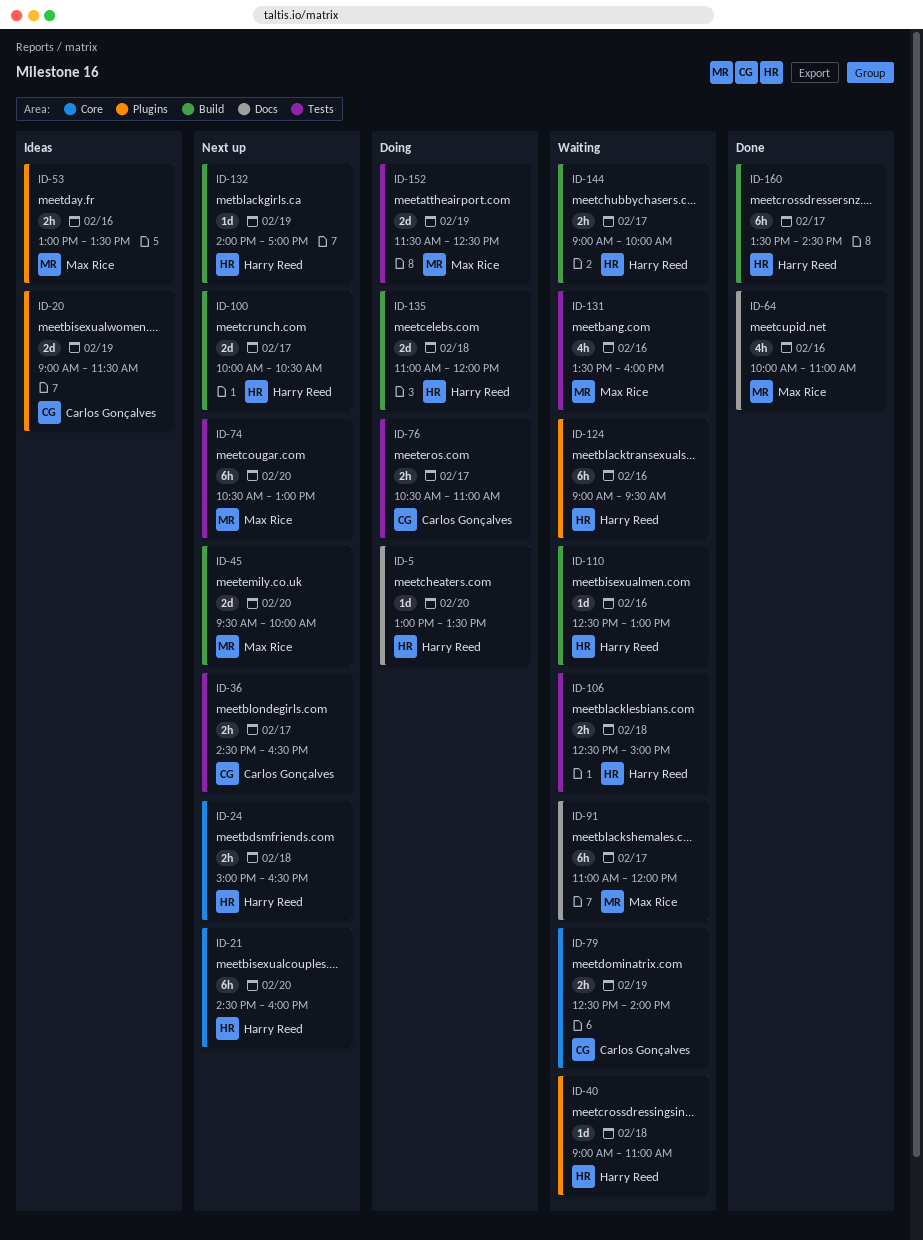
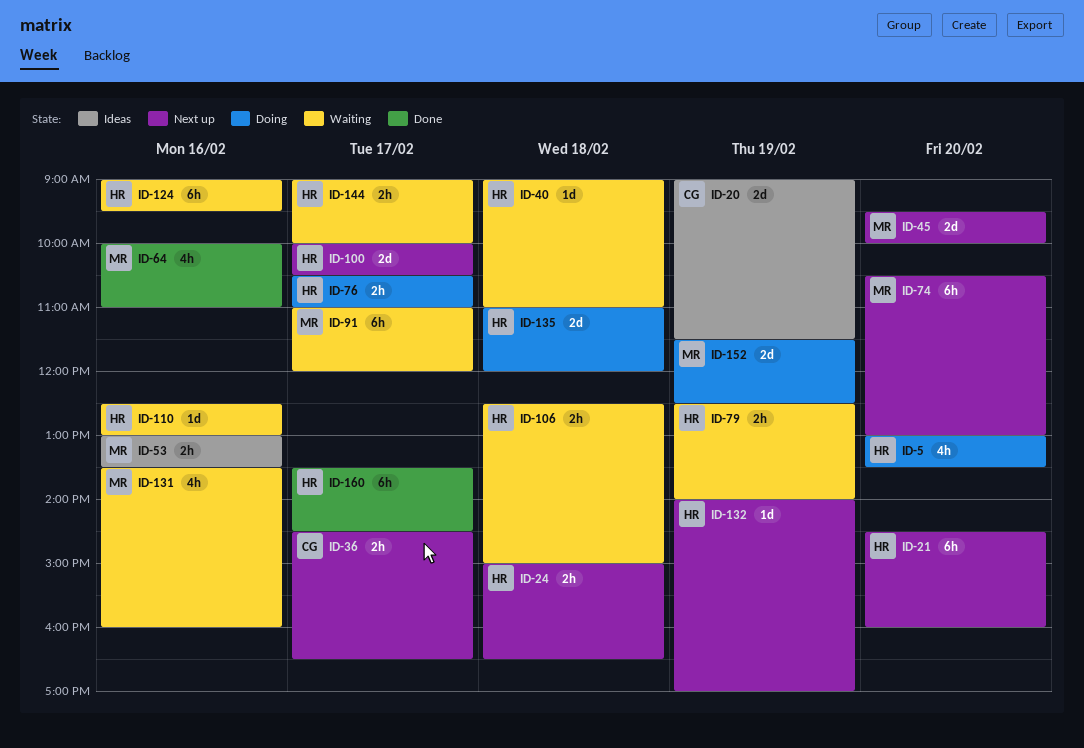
ID-5, estimate: 1d -> 4h
ID-76, owner: Carlos Gonçalves -> Harry Reed
ID-79, owner: Carlos Gonçalves -> Harry Reed

